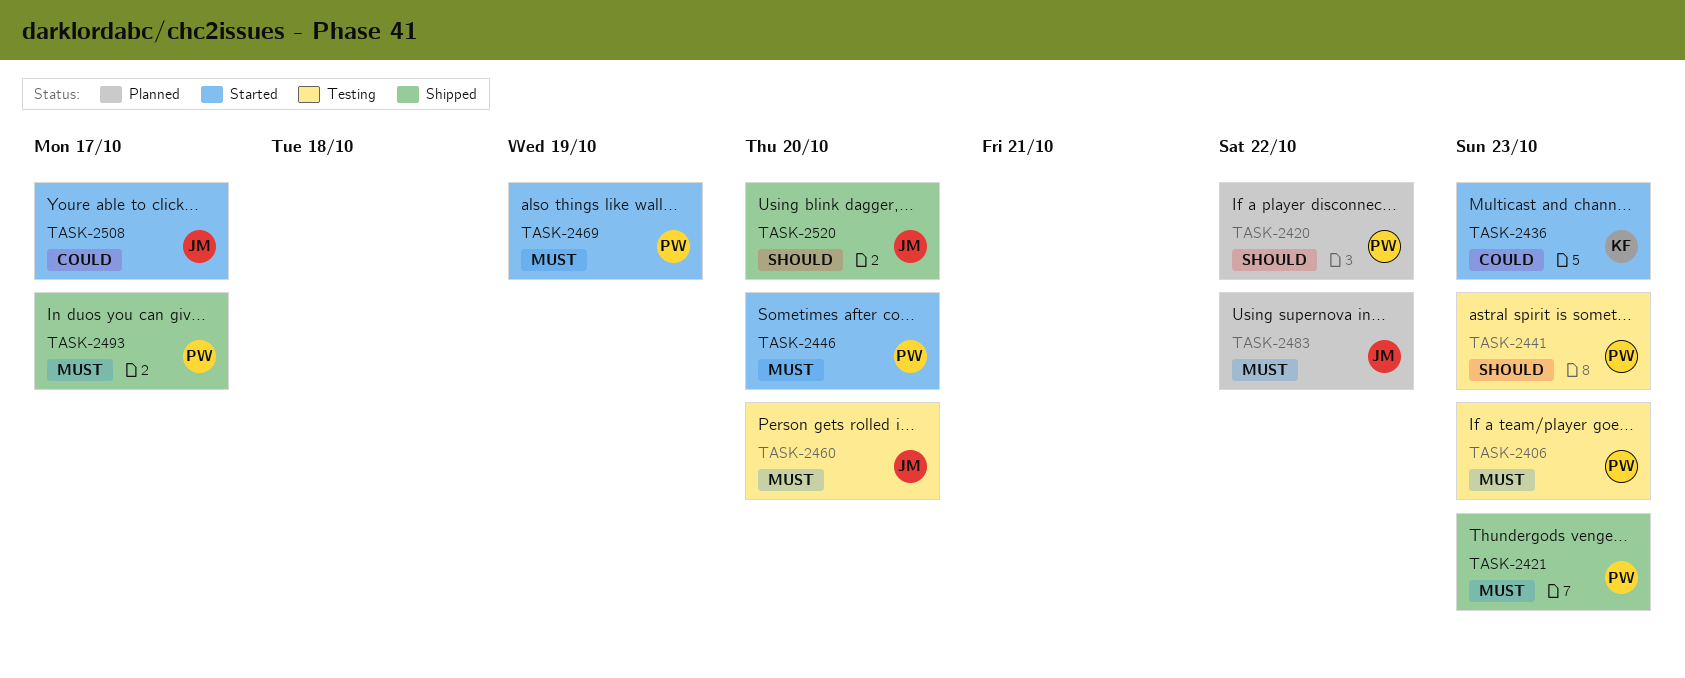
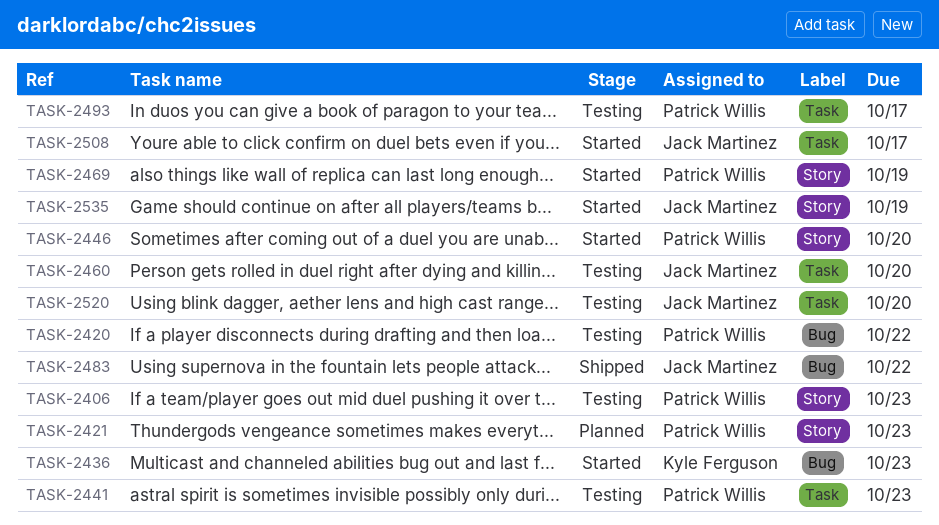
TASK-2420, status: Planned -> Testing
TASK-2421, status: Shipped -> Planned
TASK-2483, status: Planned -> Shipped
TASK-2493, status: Shipped -> Testing
TASK-2520, status: Shipped -> Testing
TASK-2535: none -> present

